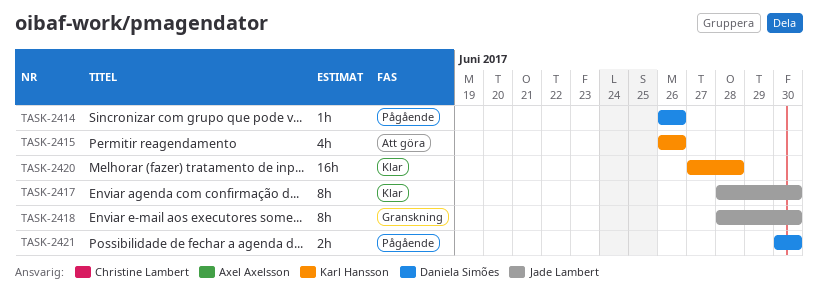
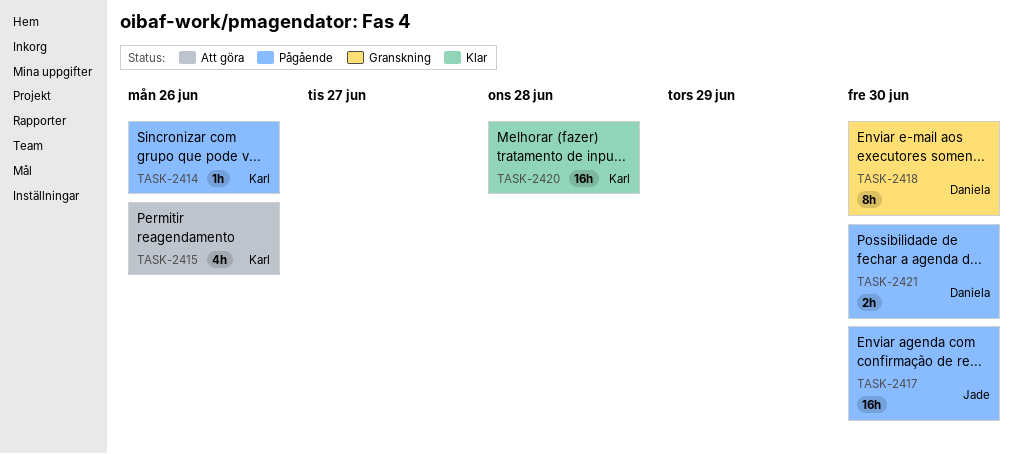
TASK-2414, owner: Daniela Simões -> Karl Hansson
TASK-2417, status: Klar -> Pågående
TASK-2417, estimate: 8h -> 16h
TASK-2418, owner: Jade Lambert -> Daniela Simões

